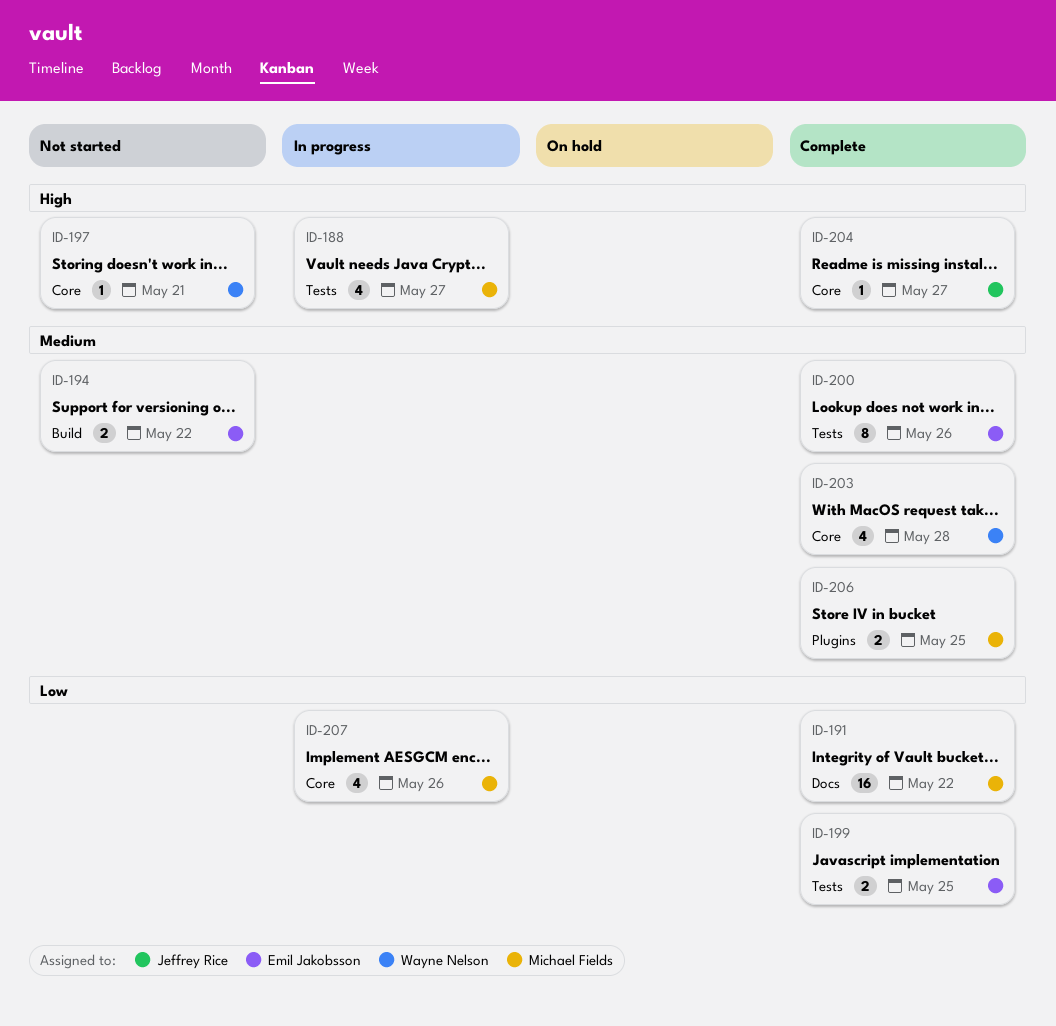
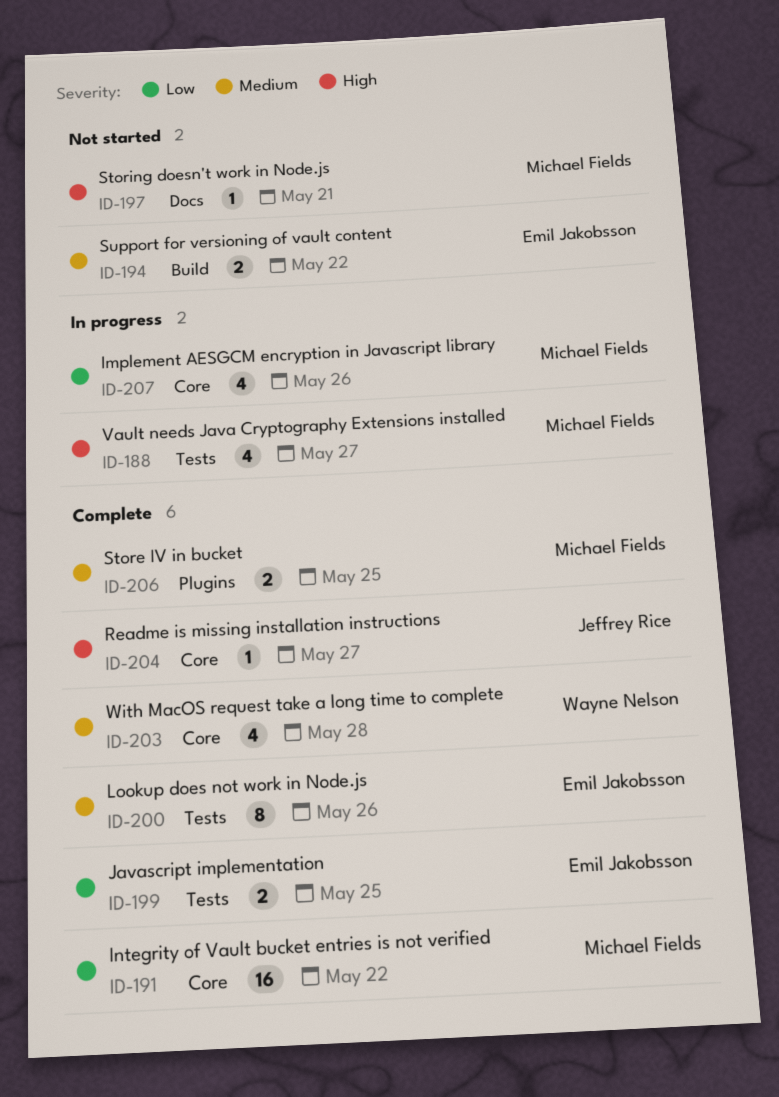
ID-191, label: Docs -> Core
ID-197, owner: Wayne Nelson -> Michael Fields
ID-197, label: Core -> Docs

